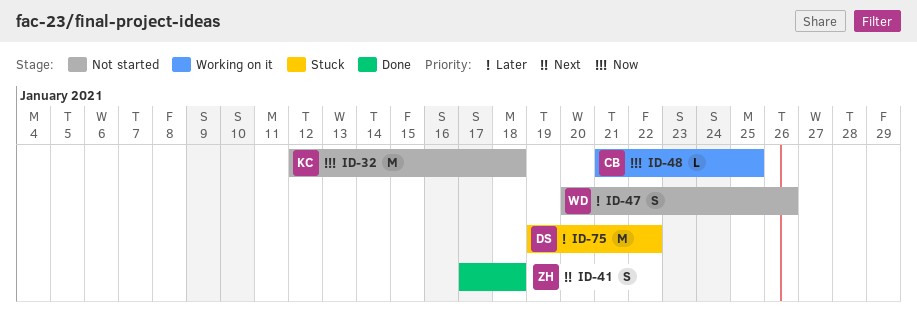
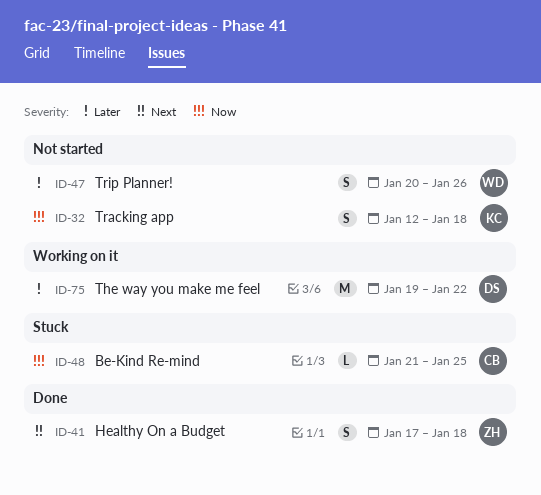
ID-32, estimate: M -> S
ID-48, status: Working on it -> Stuck
ID-75, status: Stuck -> Working on it

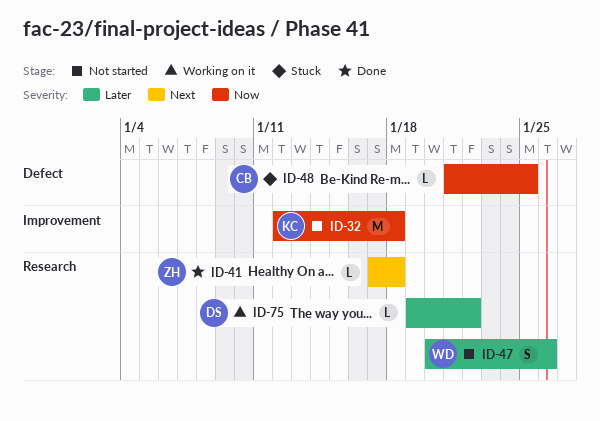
ID-32, estimate: S -> M
ID-41, estimate: S -> L
ID-75, estimate: M -> L

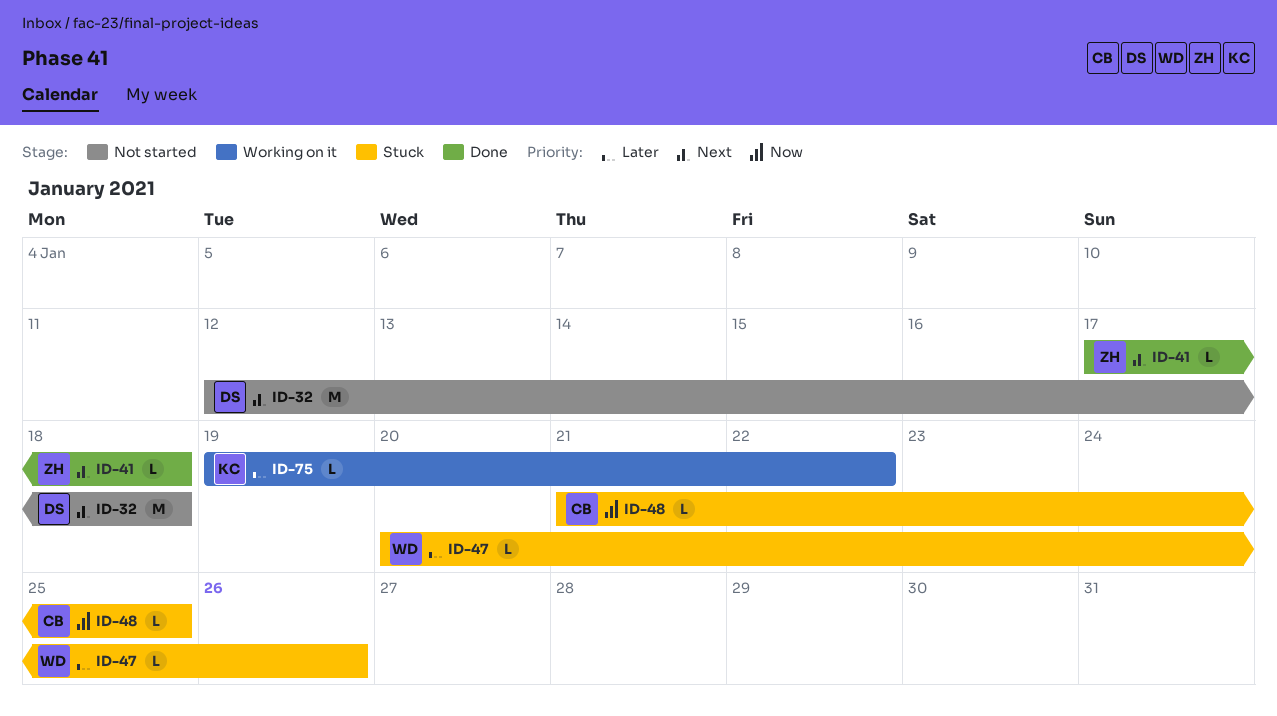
ID-32, owner: KC -> DS
ID-32, priority: Now -> Next
ID-47, status: Not started -> Stuck
ID-47, estimate: S -> L
ID-75, owner: DS -> KC

